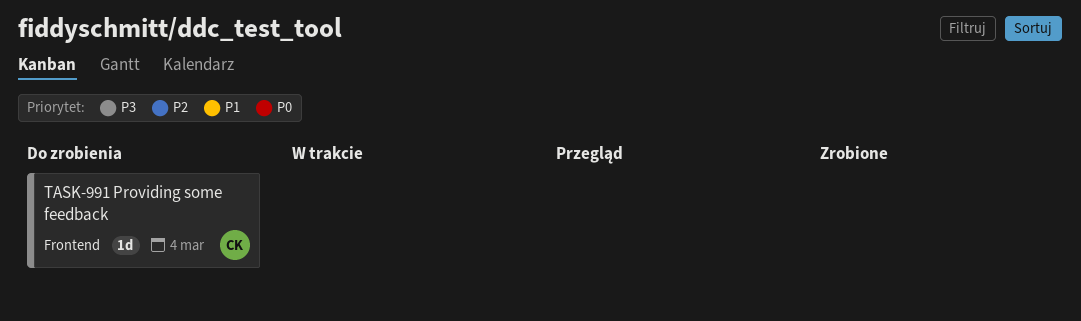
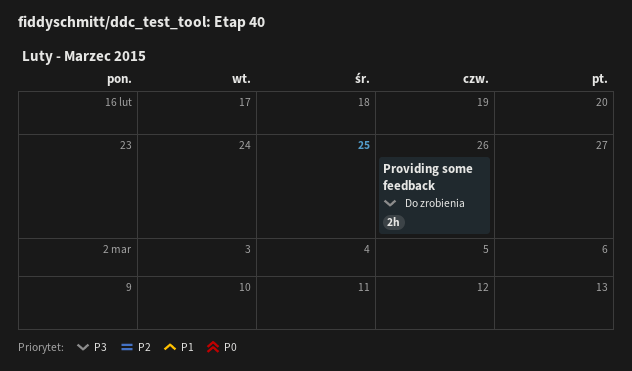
Providing some feedback, estimate: 1d -> 2h
Providing some feedback, due: Mar 4 -> Feb 26

